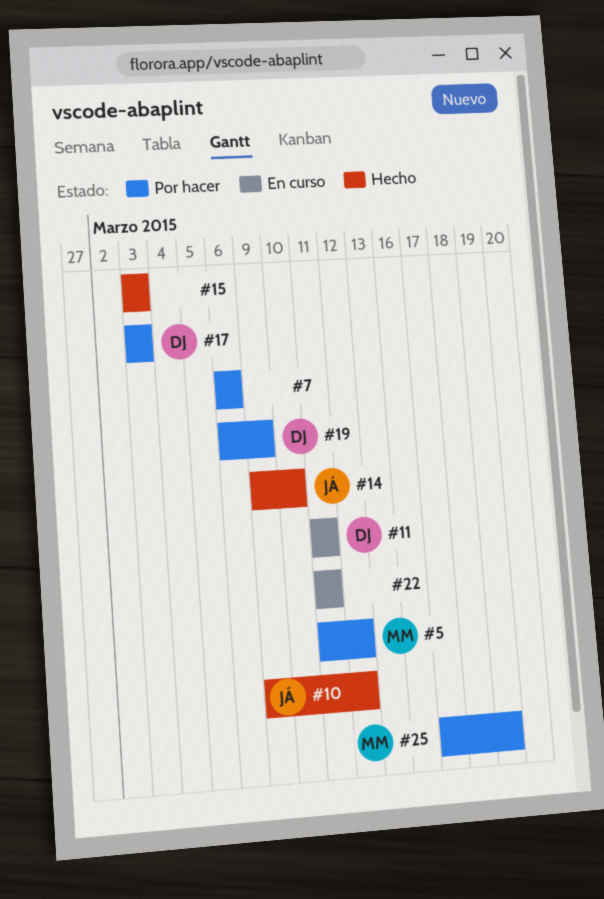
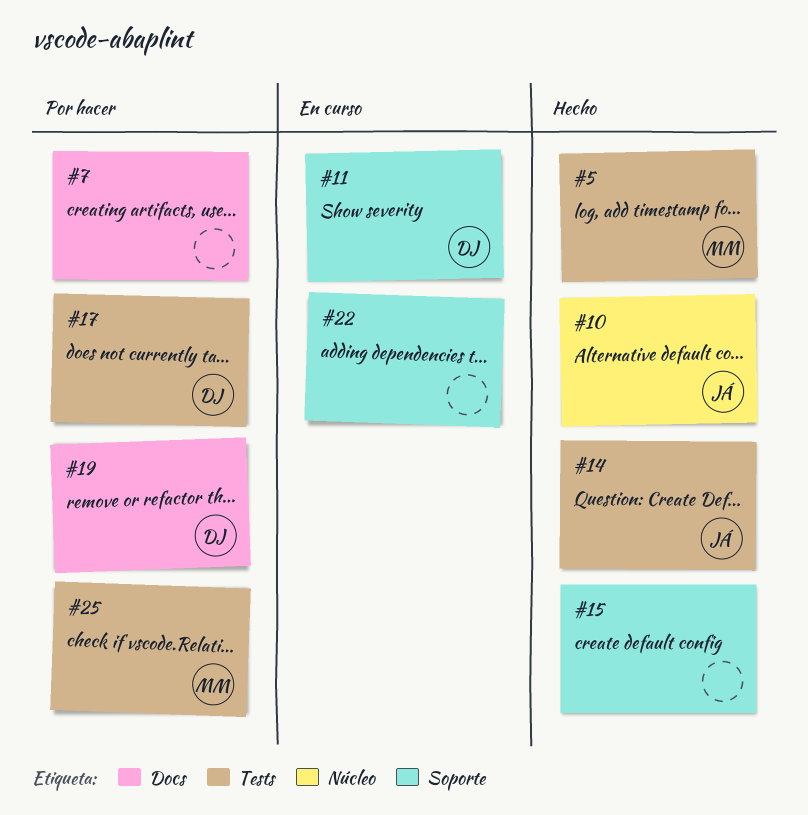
#5, status: Por hacer -> Hecho

